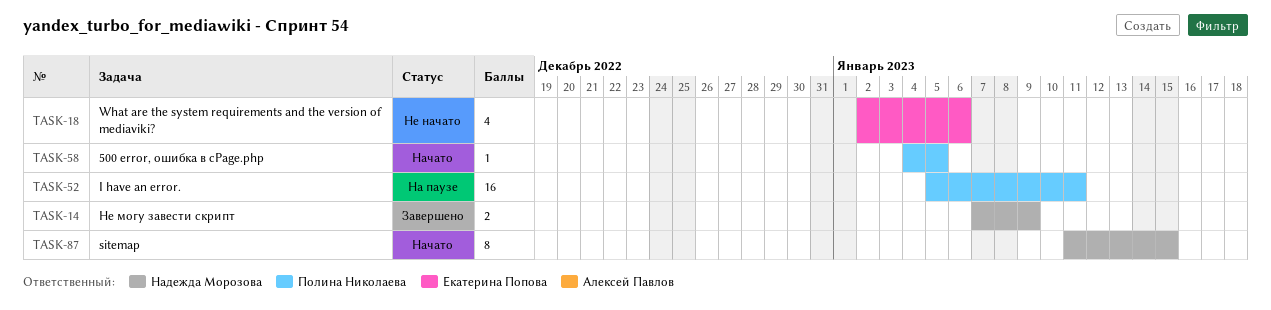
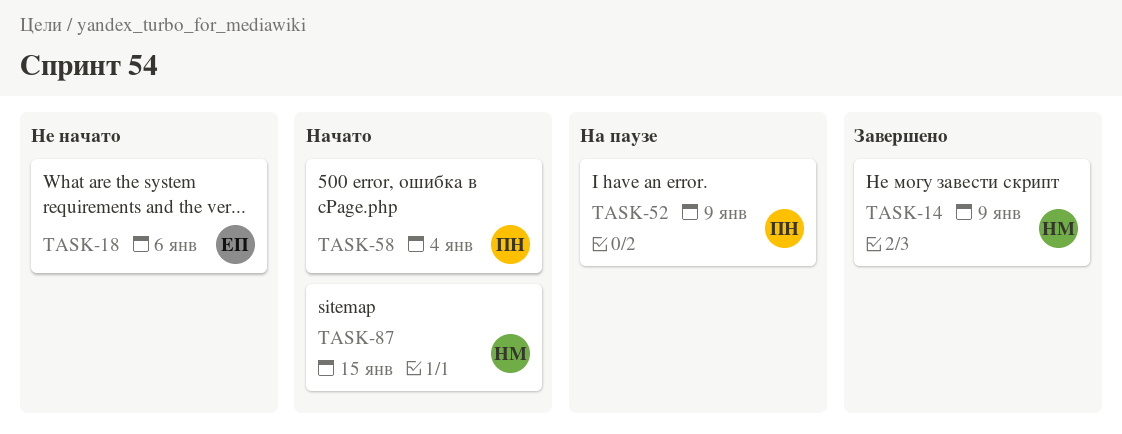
TASK-52, due: Jan 11 -> Jan 9
TASK-58, due: Jan 5 -> Jan 4

